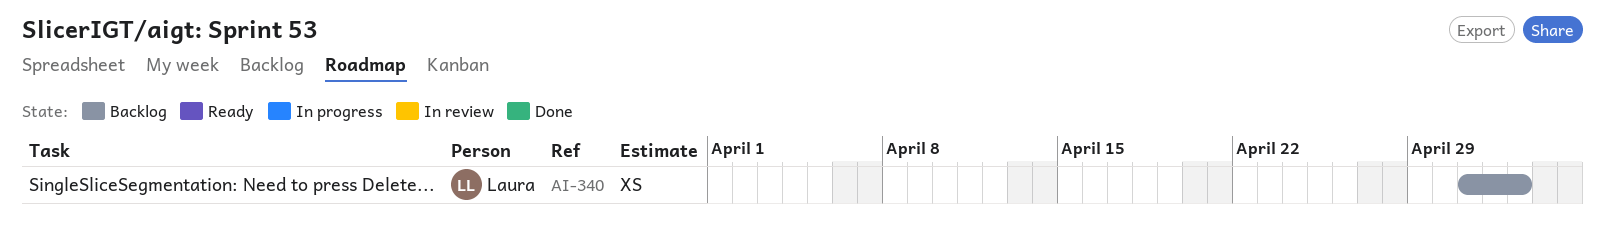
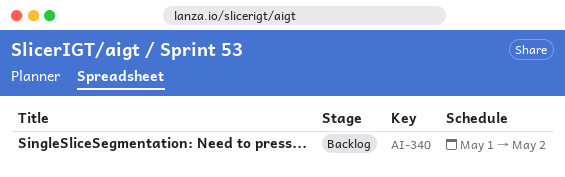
AI-340, due: May 3 -> May 2

